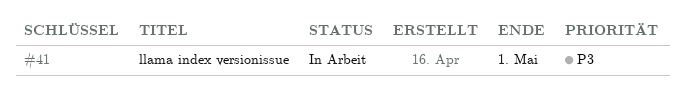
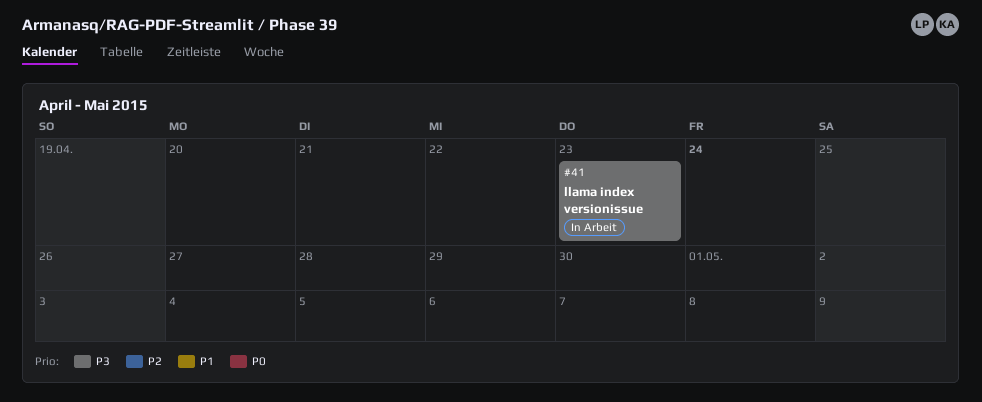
#41, due: May 1 -> Apr 23

